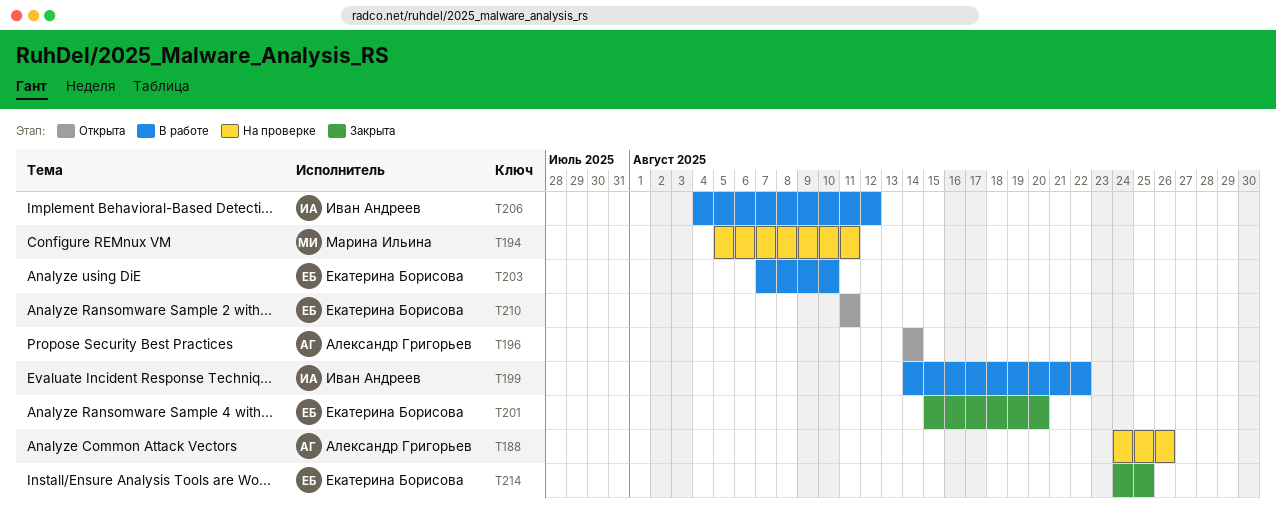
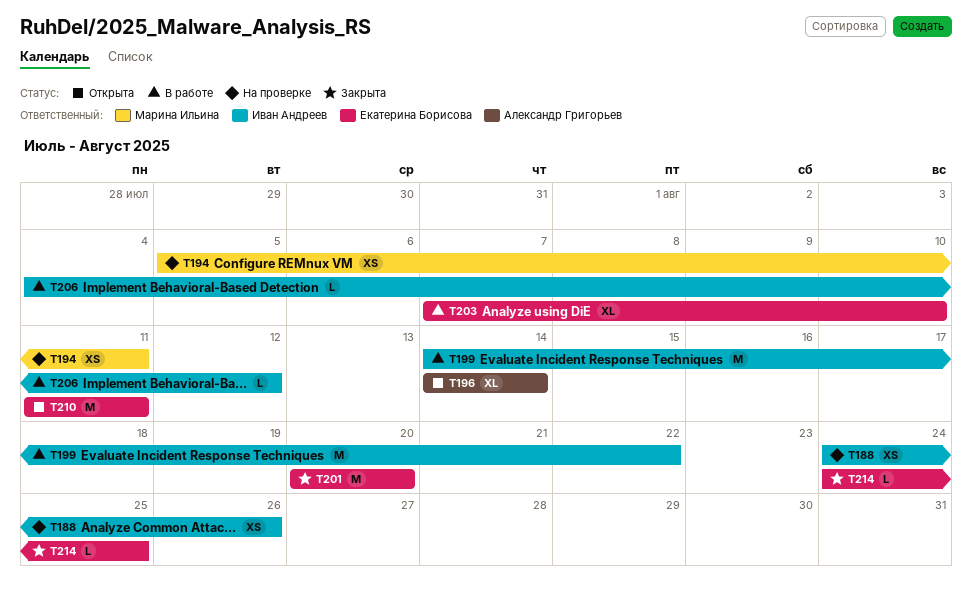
T188, owner: Александр Григорьев -> Иван Андреев
T201, start: Aug 15 -> Aug 20

